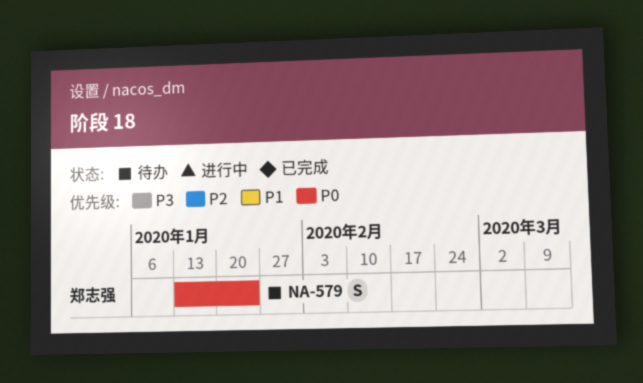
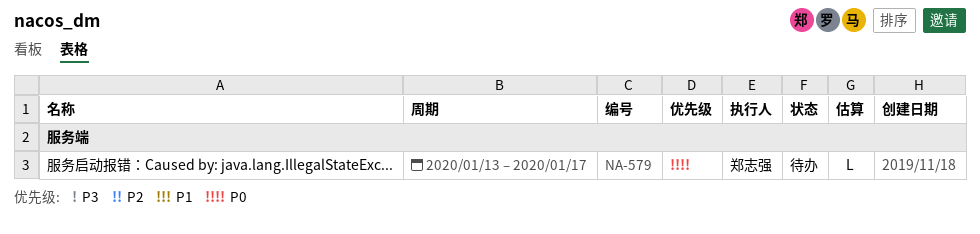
NA-579, estimate: S -> L
NA-579, due: Jan 24 -> Jan 17

